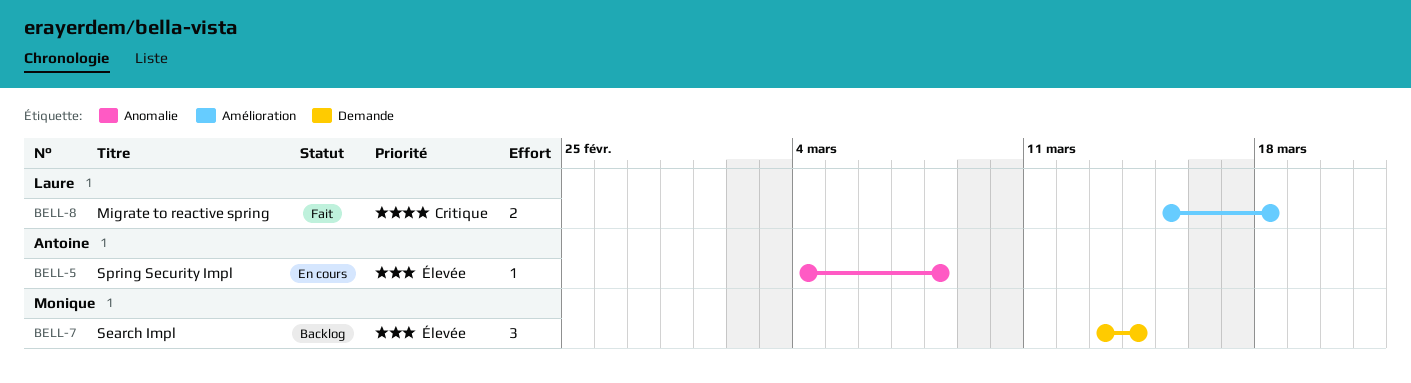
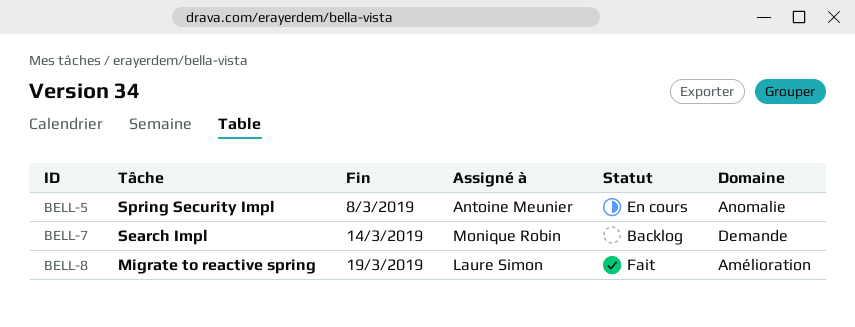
BELL-8, due: Mar 18 -> Mar 19

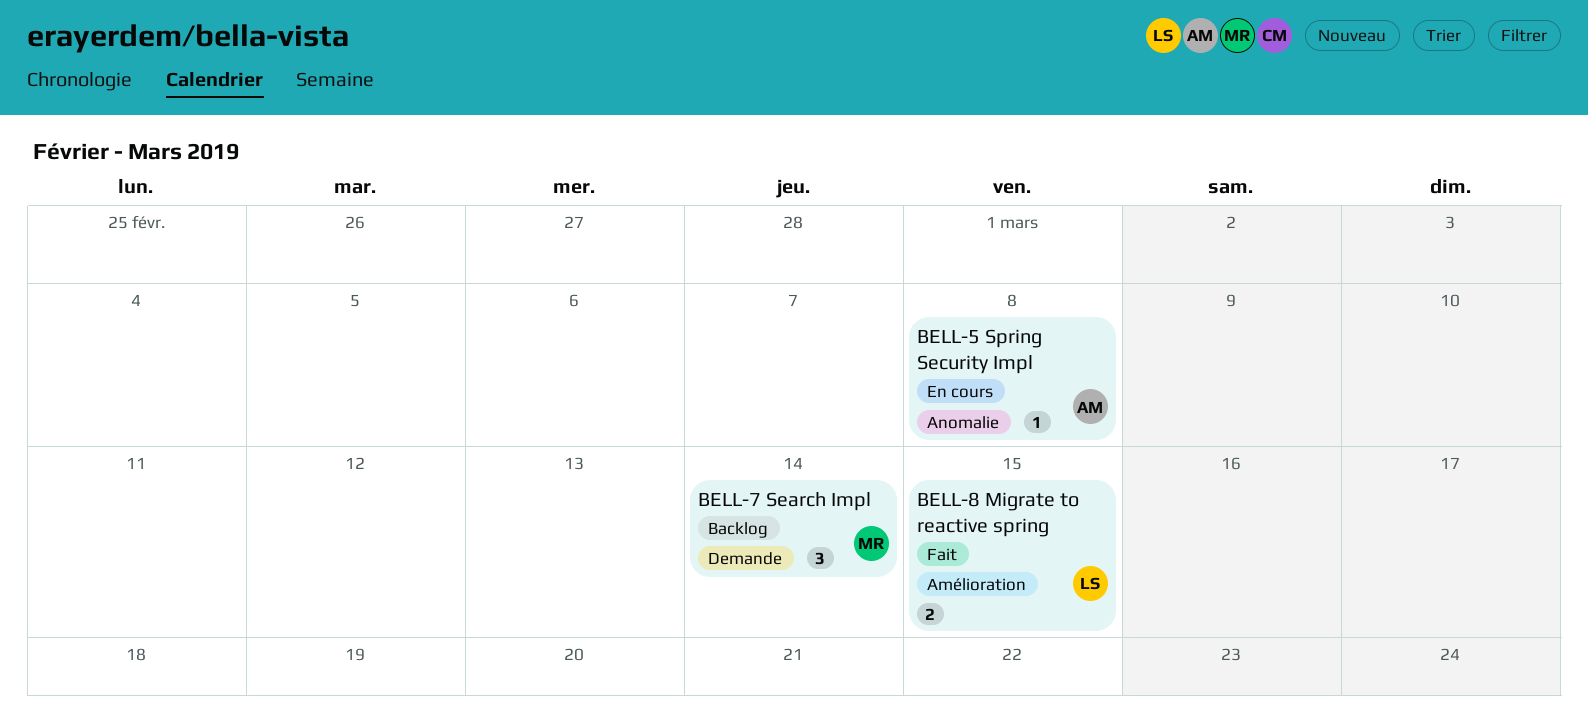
BELL-8, due: Mar 19 -> Mar 15

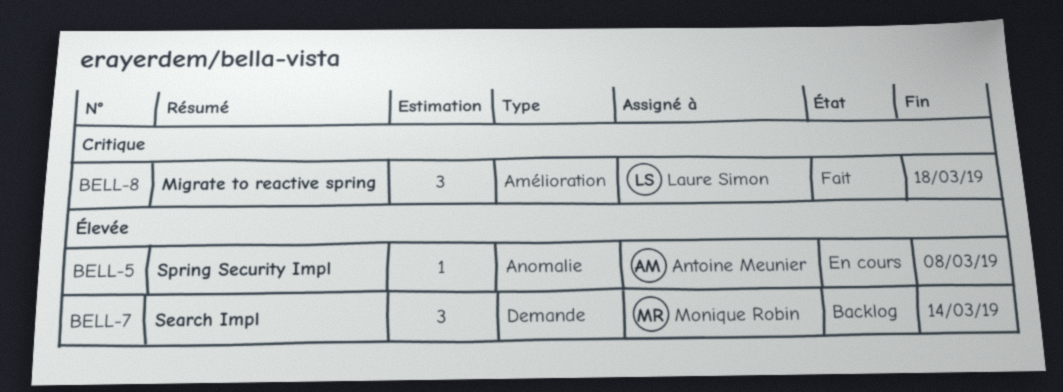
BELL-8, estimate: 2 -> 3
BELL-8, due: Mar 15 -> Mar 18

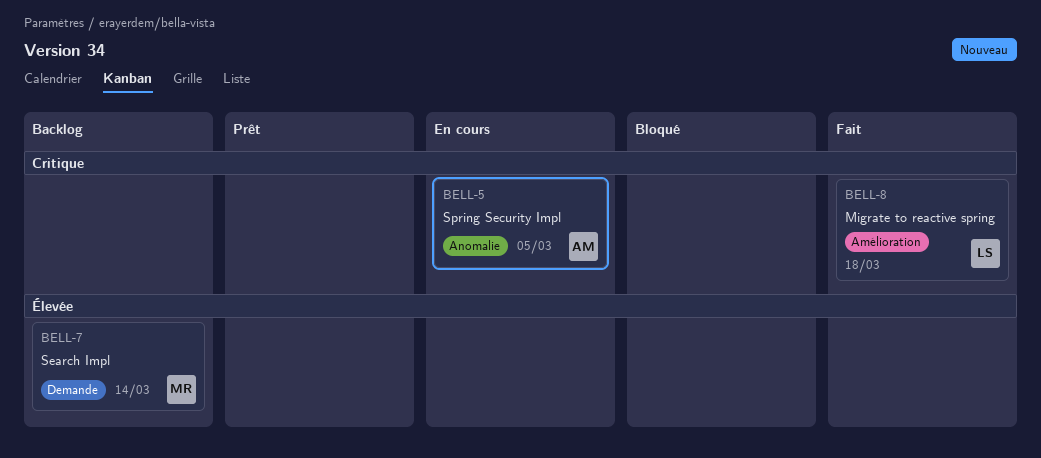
BELL-5, priority: Élevée -> Critique
BELL-5, due: Mar 8 -> Mar 5

